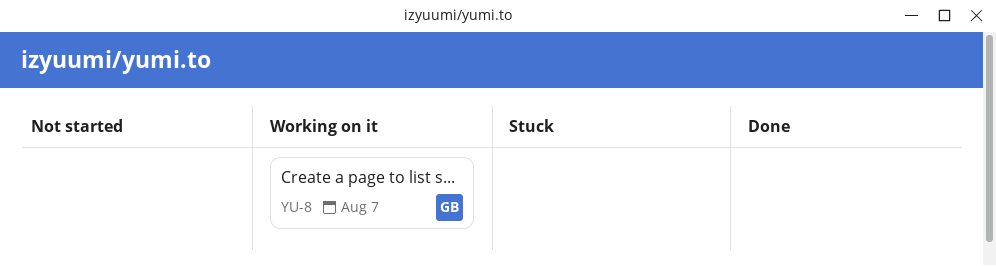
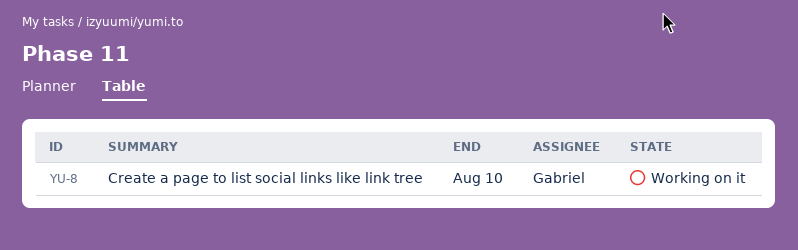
YU-8, due: Aug 7 -> Aug 10

